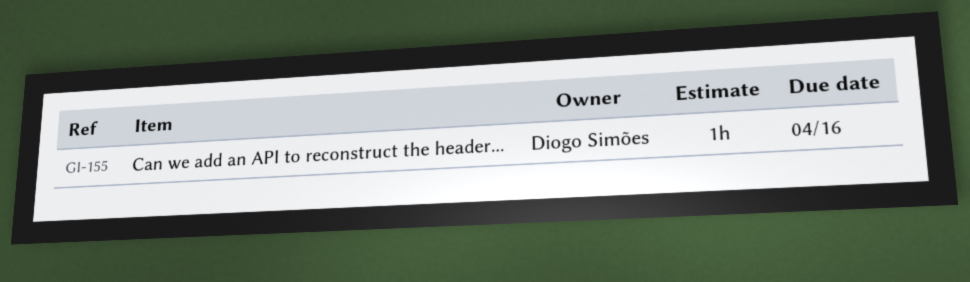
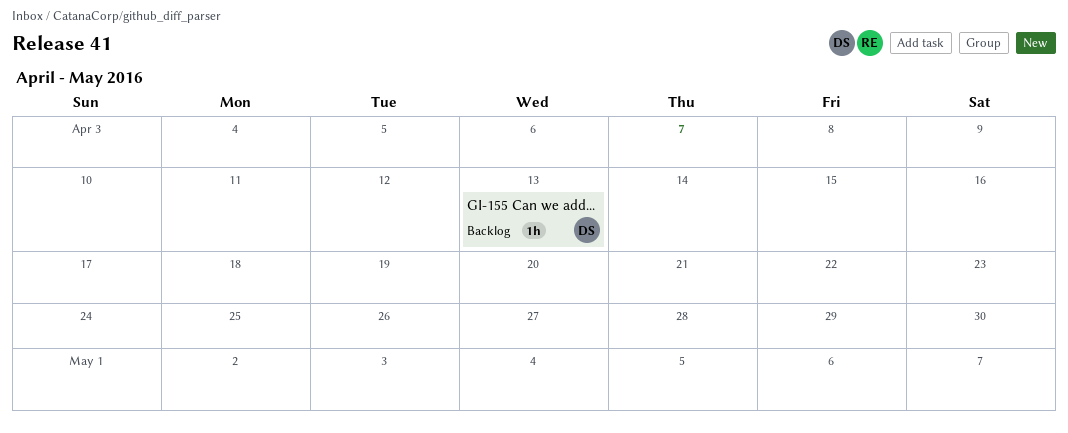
GI-155, due: Apr 16 -> Apr 13

